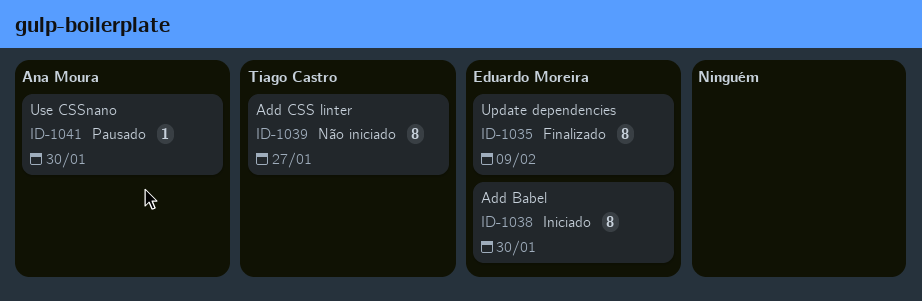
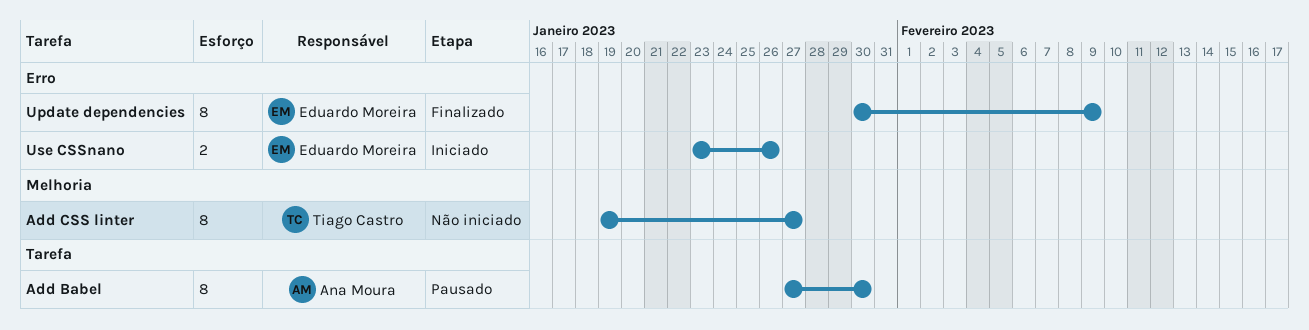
Add Babel, status: Iniciado -> Pausado
Add Babel, owner: Eduardo Moreira -> Ana Moura
Use CSSnano, status: Pausado -> Iniciado
Use CSSnano, owner: Ana Moura -> Eduardo Moreira
Use CSSnano, estimate: 1 -> 2
Use CSSnano, due: Jan 30 -> Jan 26

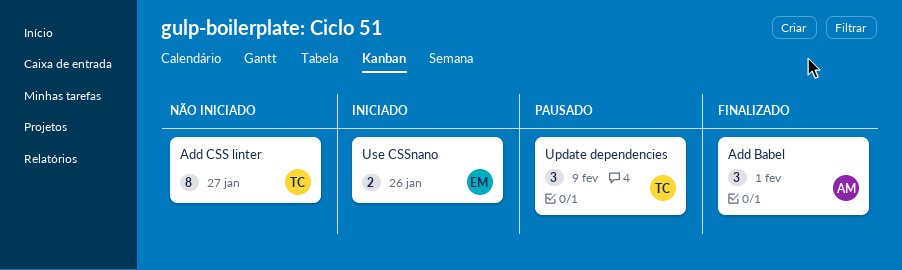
Add Babel, status: Pausado -> Finalizado
Add Babel, estimate: 8 -> 3
Add Babel, due: Jan 30 -> Feb 1
Update dependencies, status: Finalizado -> Pausado
Update dependencies, owner: Eduardo Moreira -> Tiago Castro
Update dependencies, estimate: 8 -> 3

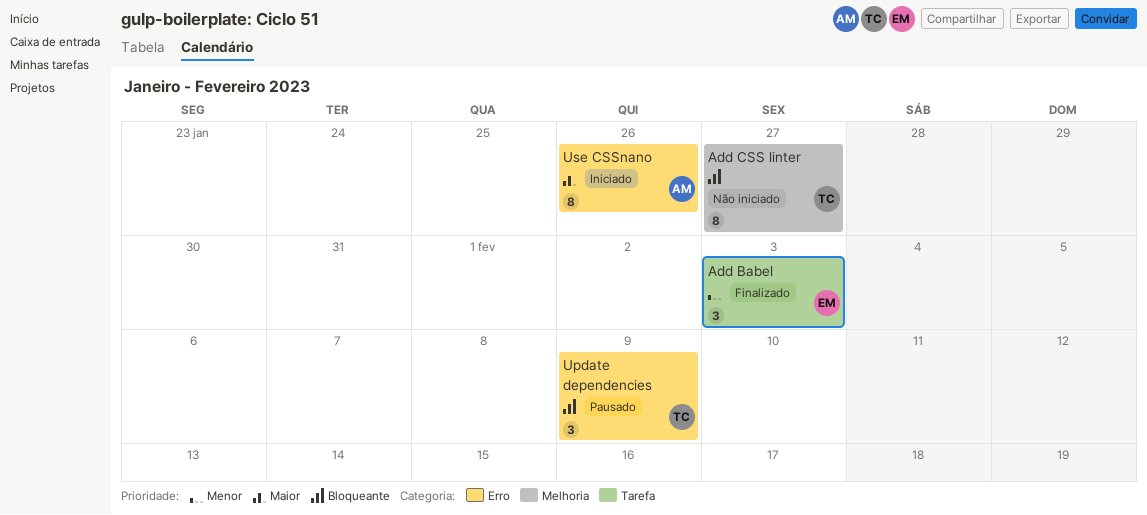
Add Babel, owner: AM -> EM
Add Babel, due: Feb 1 -> Feb 3
Use CSSnano, owner: EM -> AM
Use CSSnano, estimate: 2 -> 8

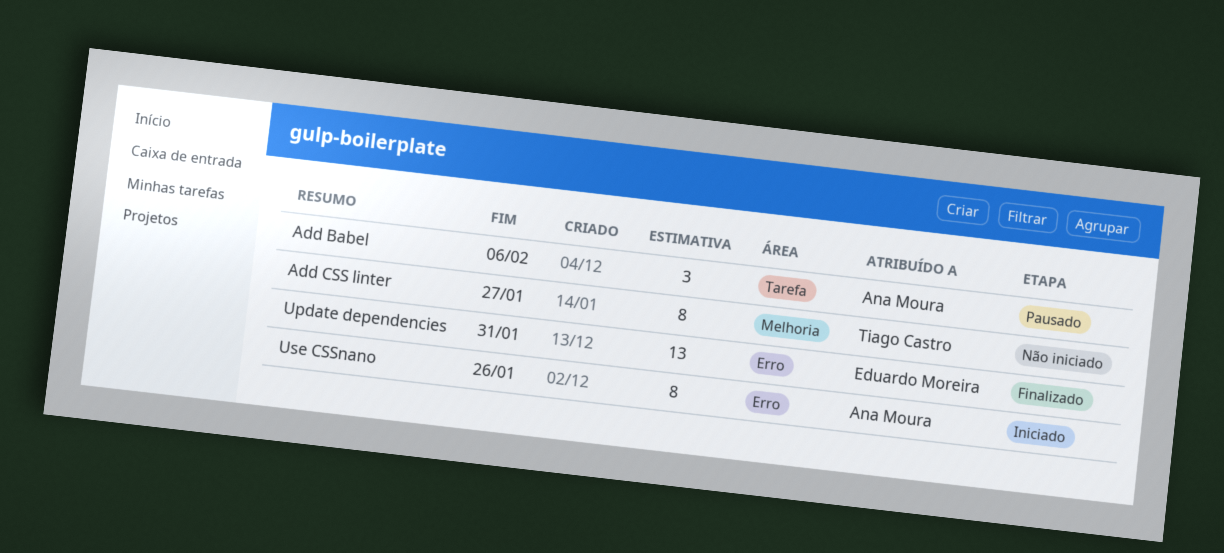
Add Babel, status: Finalizado -> Pausado
Add Babel, owner: Eduardo Moreira -> Ana Moura
Add Babel, due: Feb 3 -> Feb 6
Update dependencies, status: Pausado -> Finalizado
Update dependencies, owner: Tiago Castro -> Eduardo Moreira
Update dependencies, estimate: 3 -> 13
Update dependencies, due: Feb 9 -> Jan 31

